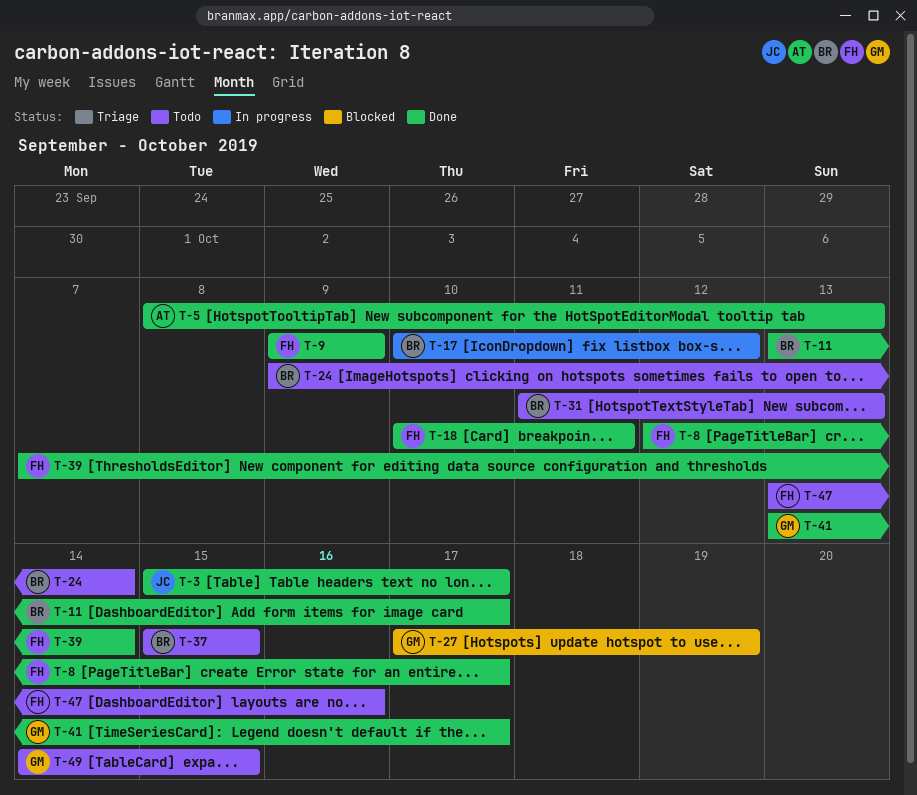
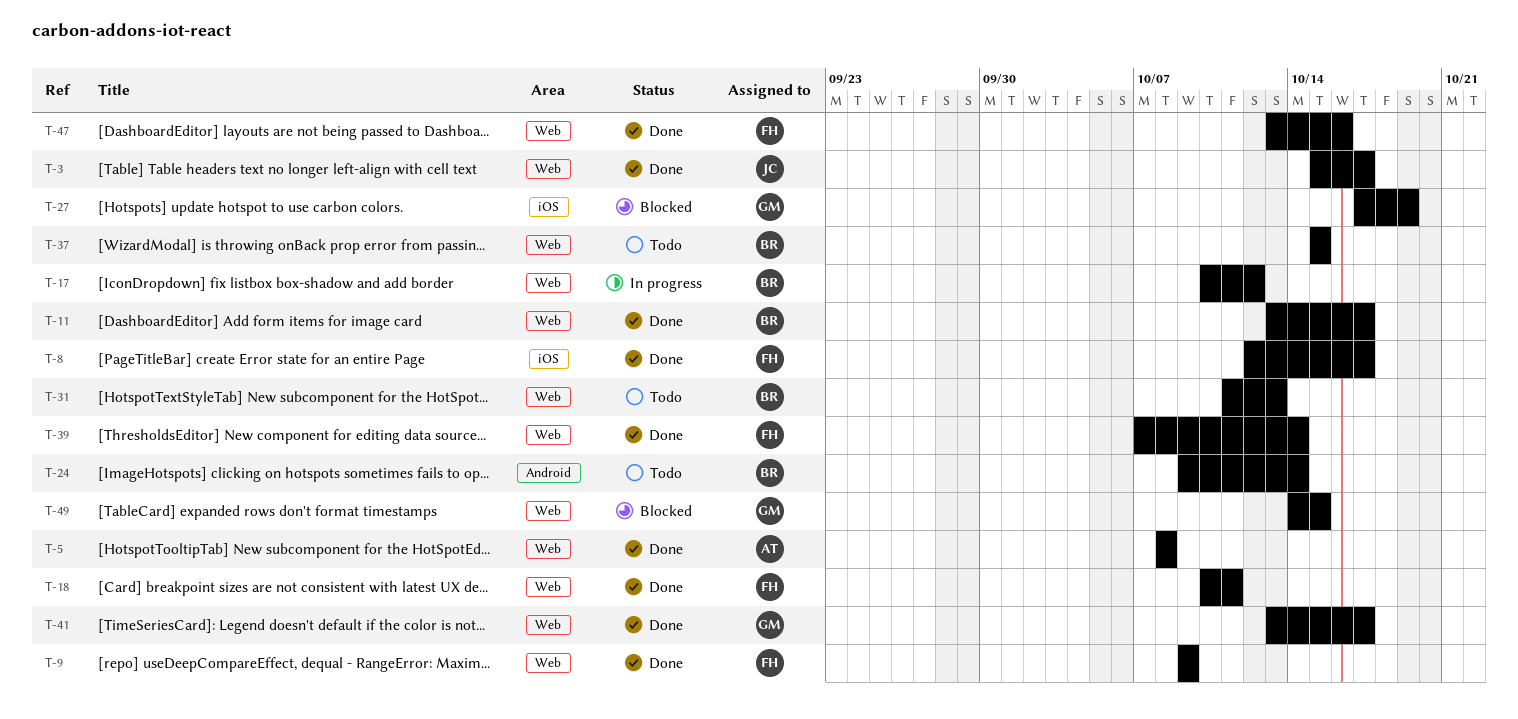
T-5, due: Oct 13 -> Oct 8
T-47, status: Todo -> Done
T-49, status: Todo -> Blocked

